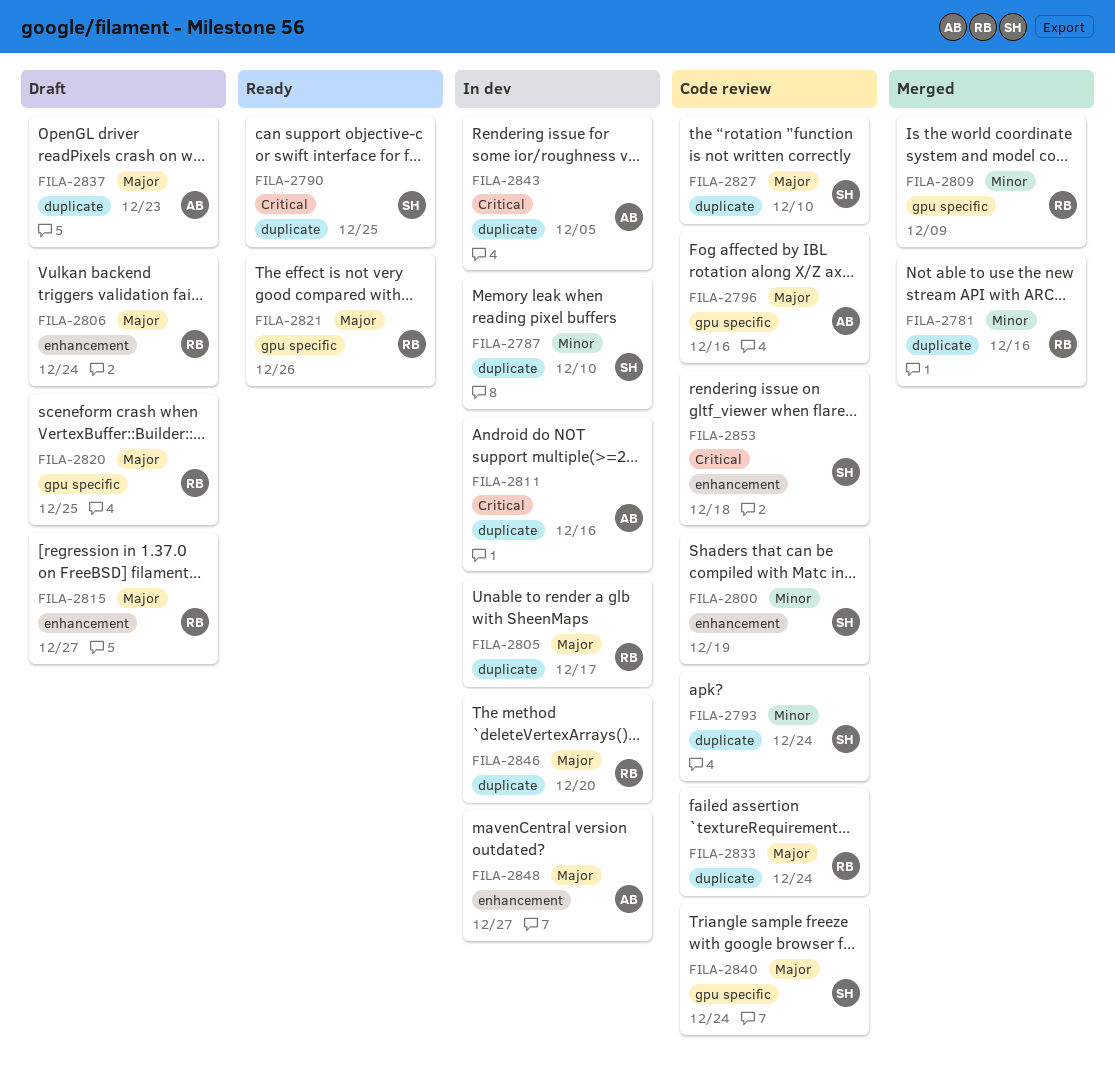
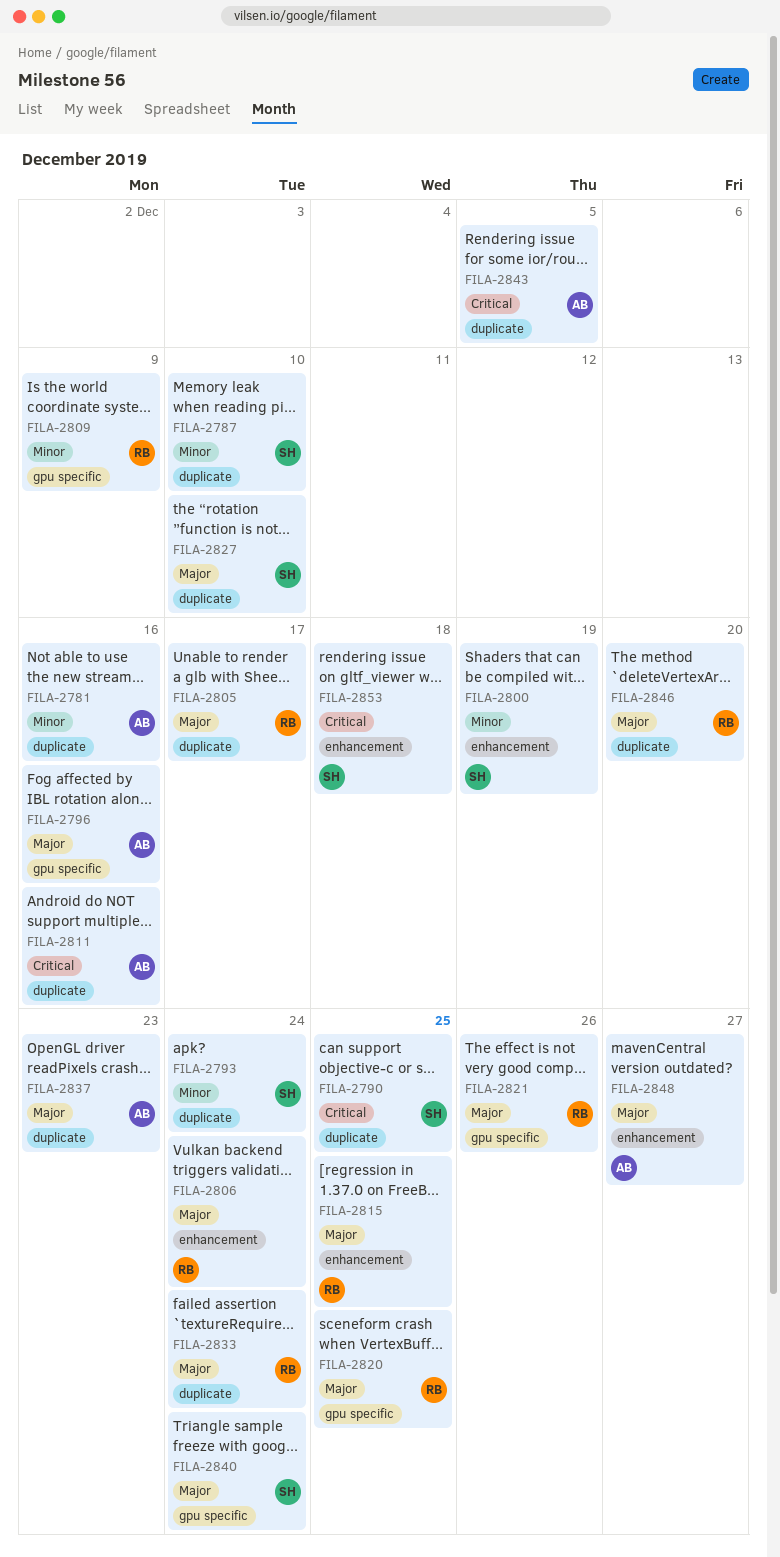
FILA-2781, owner: RB -> AB
FILA-2815, due: Dec 27 -> Dec 25

